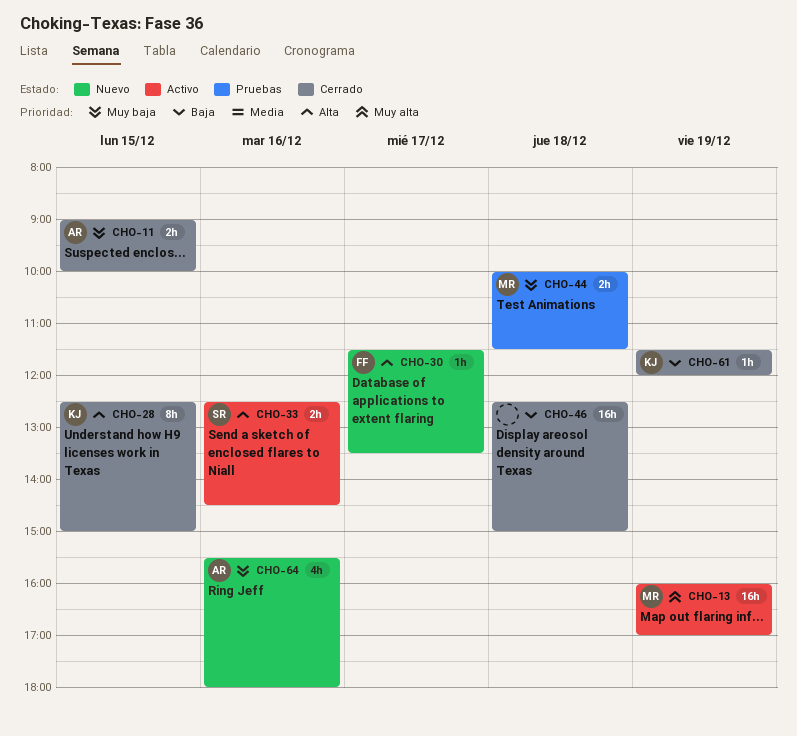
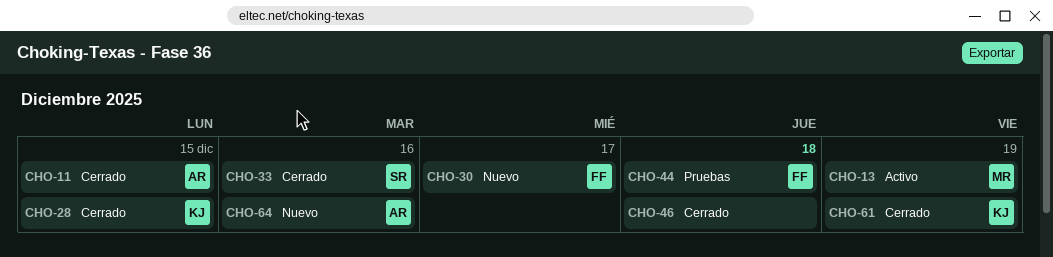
CHO-33, status: Activo -> Cerrado
CHO-44, owner: MR -> FF

